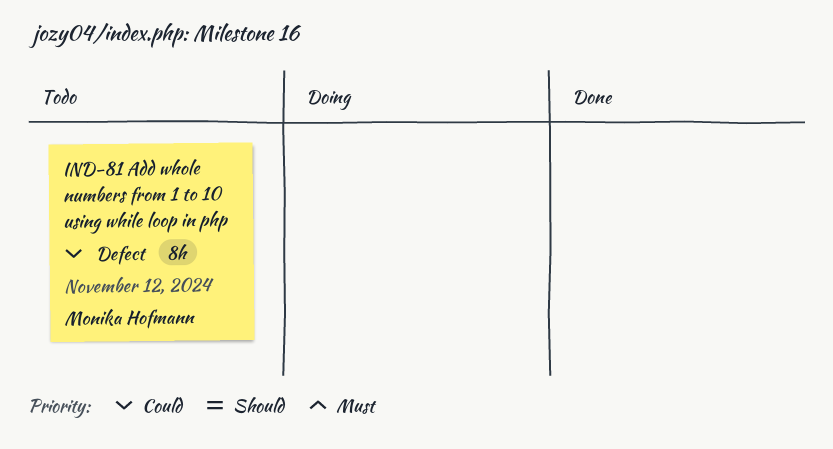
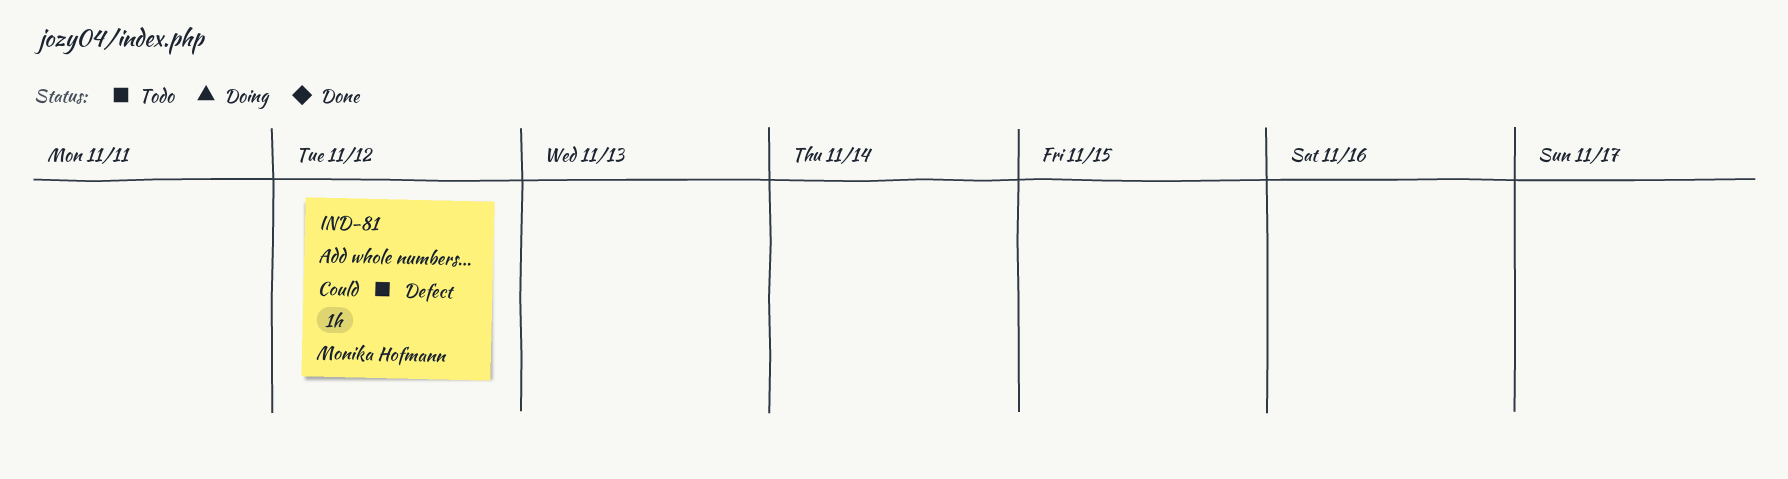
IND-81, estimate: 8h -> 1h

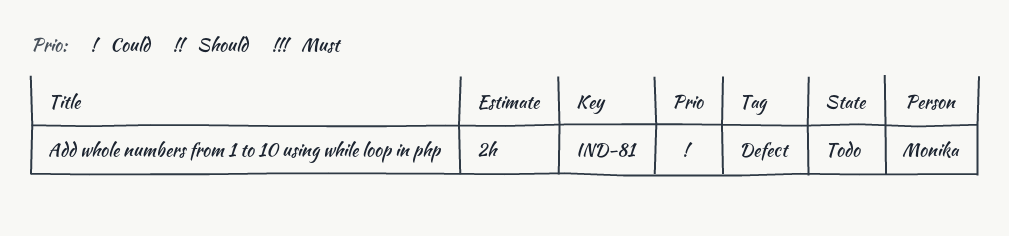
IND-81, estimate: 1h -> 2h

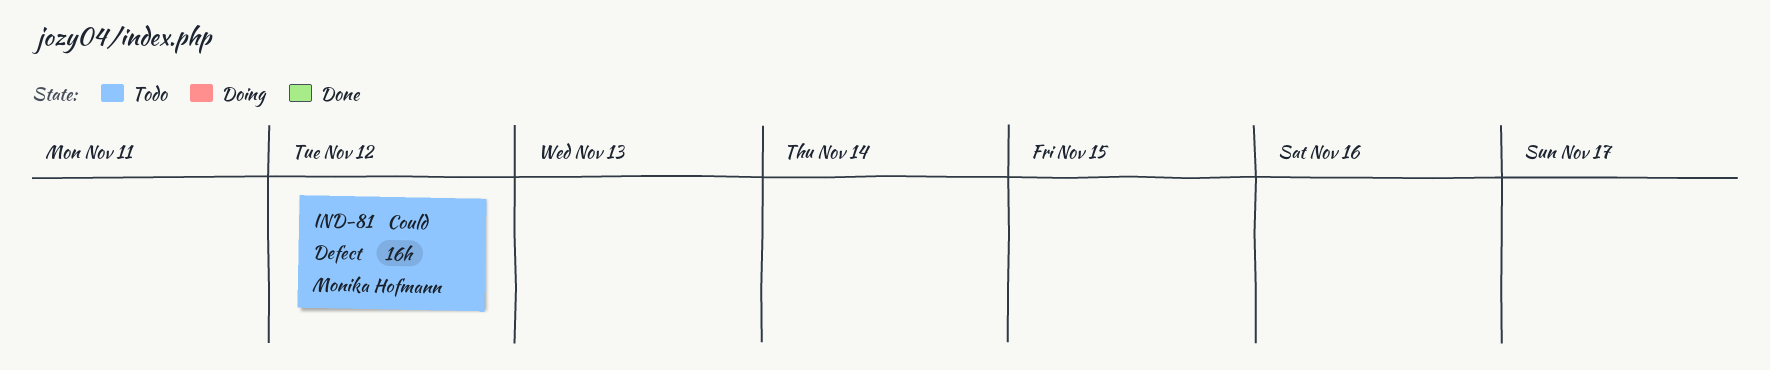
IND-81, estimate: 2h -> 16h

